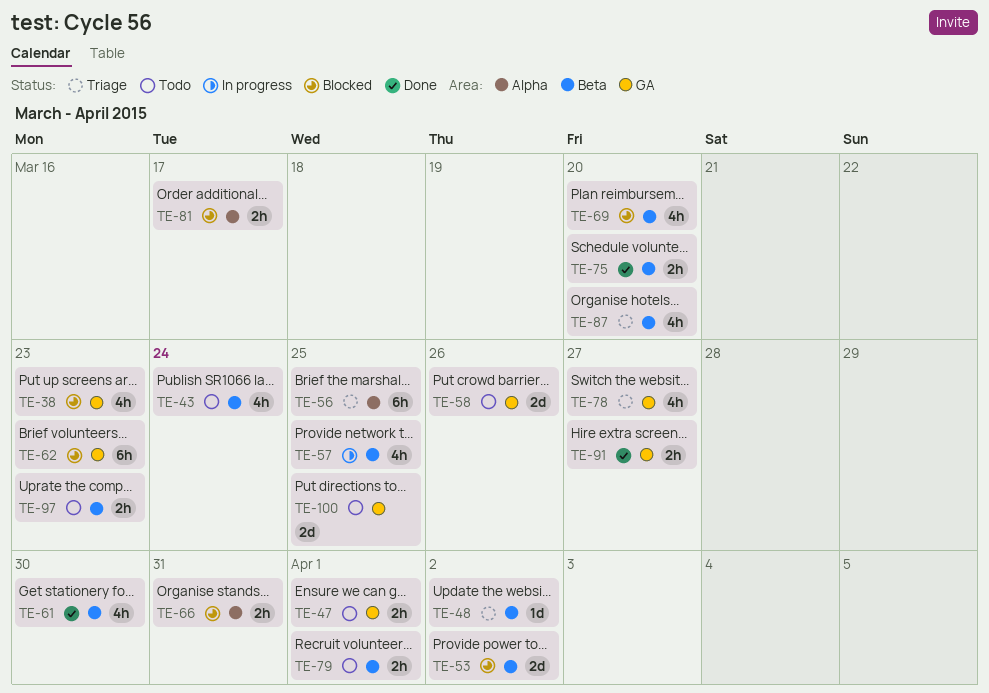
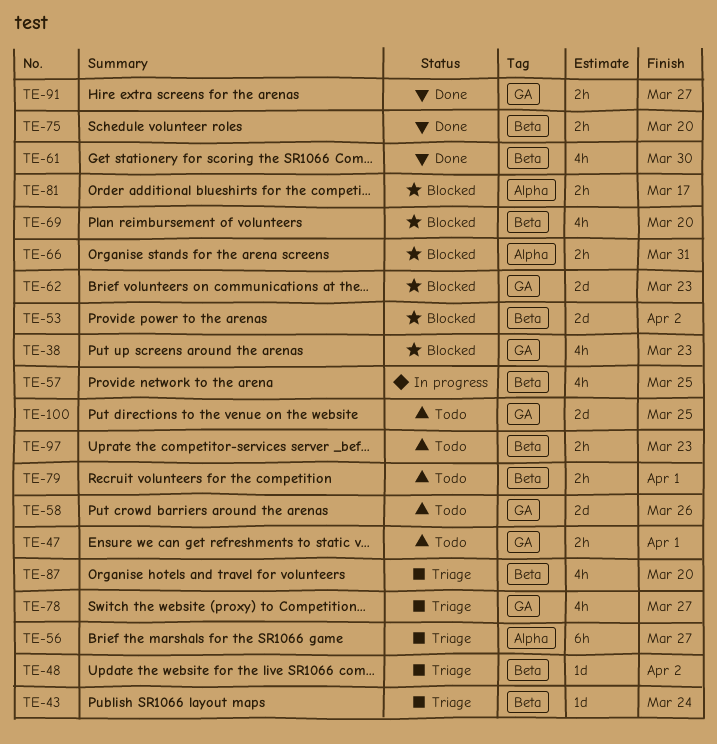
TE-43, status: Todo -> Triage
TE-43, estimate: 4h -> 1d
TE-56, due: Mar 25 -> Mar 27
TE-62, estimate: 6h -> 2d

